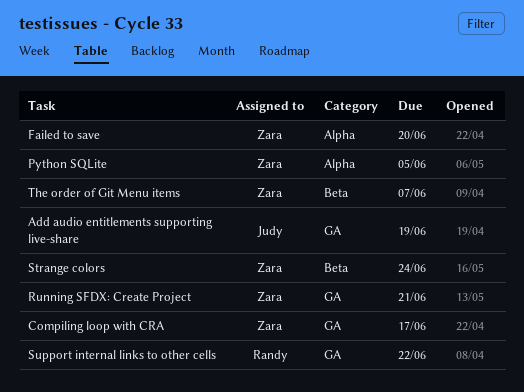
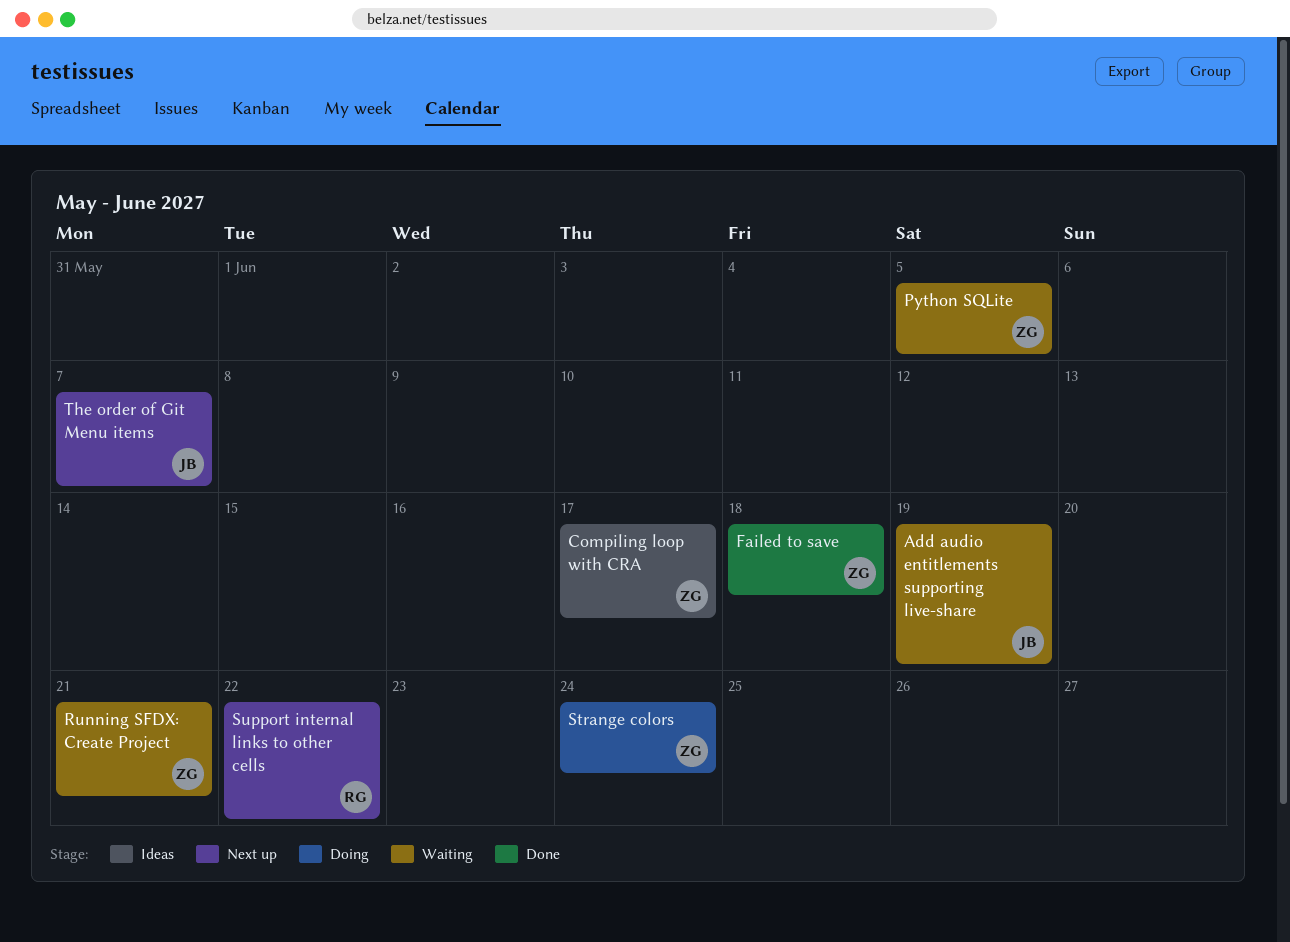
Failed to save, due: Jun 20 -> Jun 18
The order of Git Menu items, owner: Zara -> Judy

